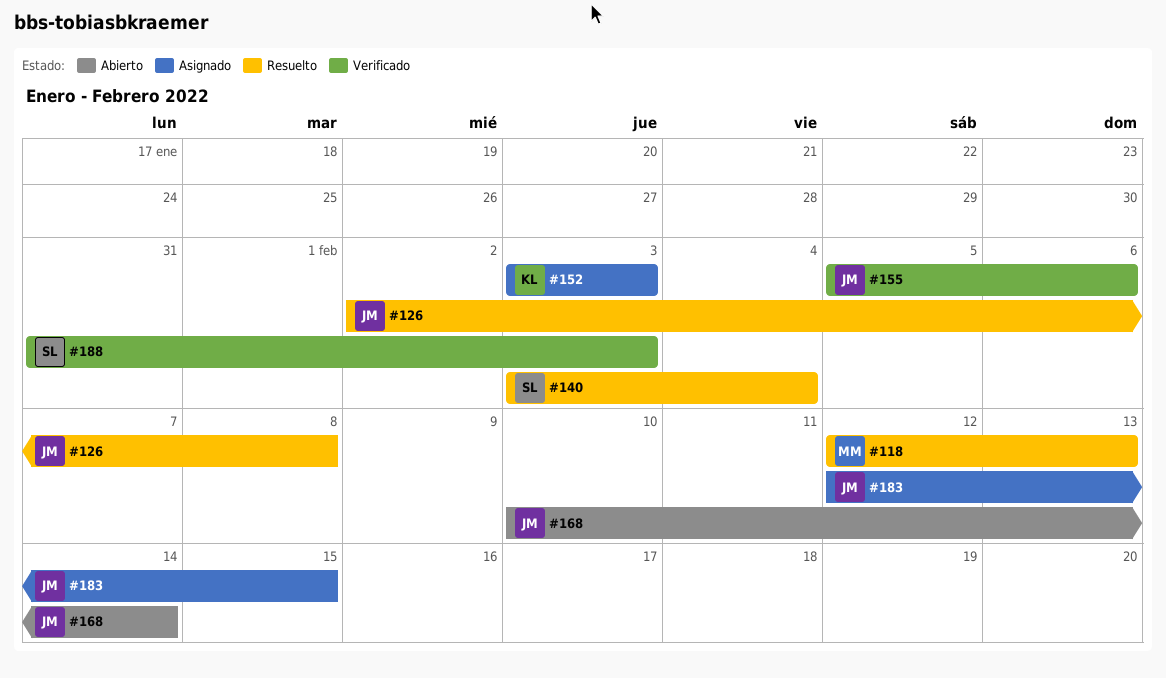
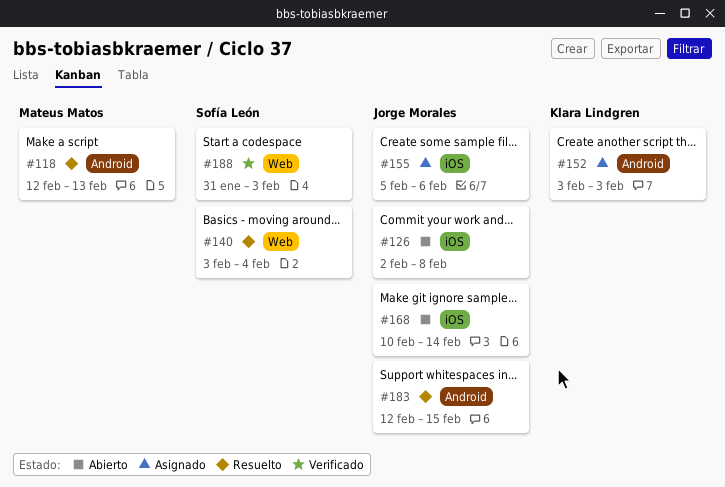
#126, status: Resuelto -> Abierto
#155, status: Verificado -> Asignado
#183, status: Asignado -> Resuelto

